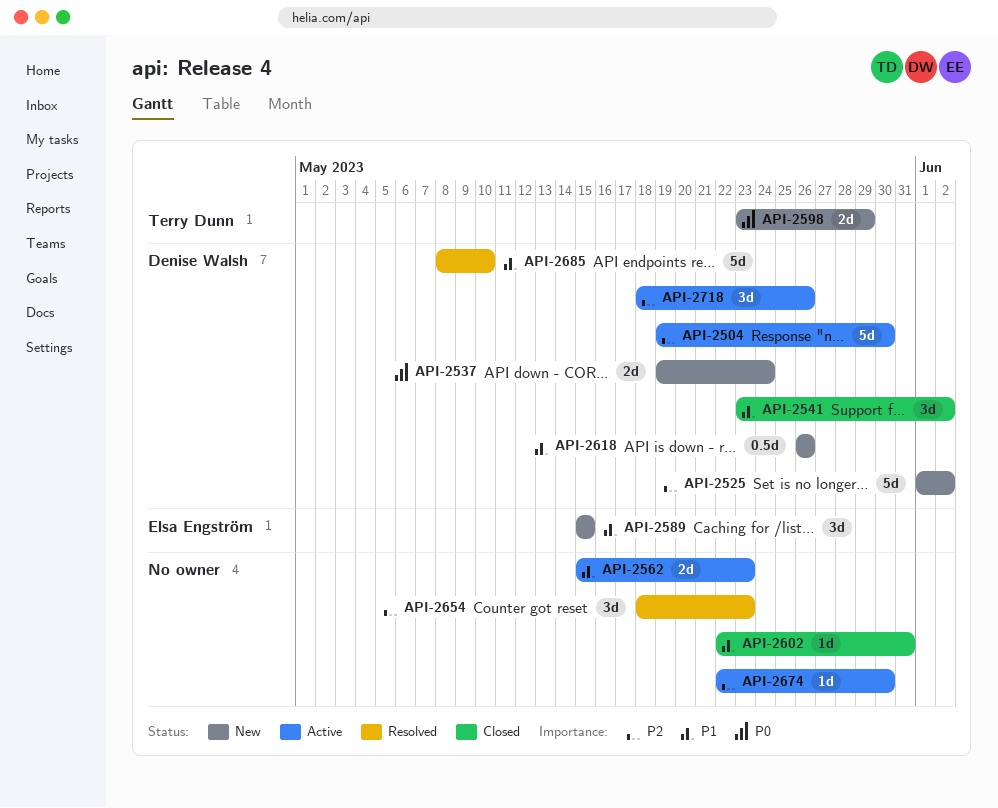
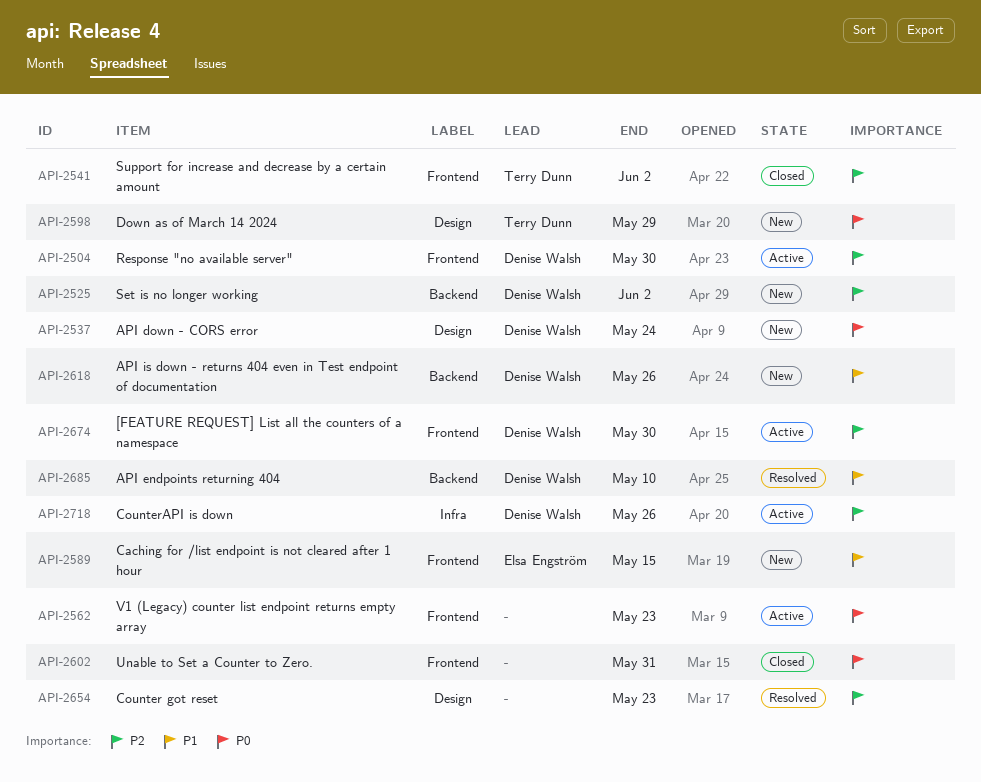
API-2541, owner: Denise Walsh -> Terry Dunn
API-2541, priority: P1 -> P2
API-2562, priority: P1 -> P0
API-2602, priority: P1 -> P0
API-2674, owner: none -> Denise Walsh

